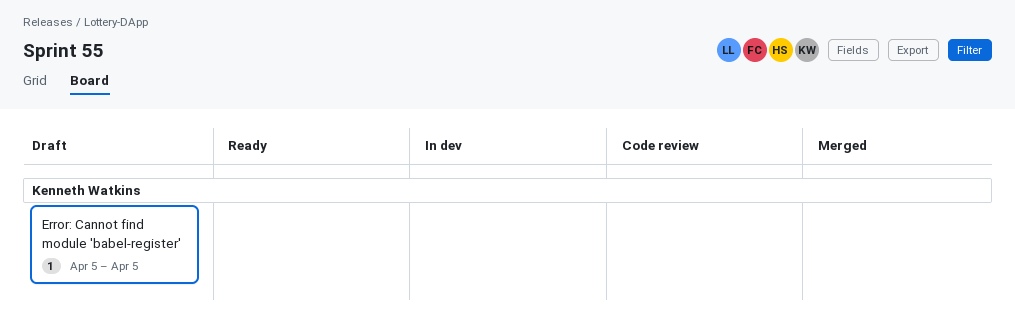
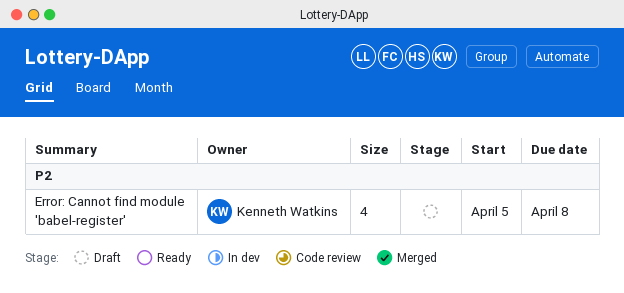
Error: Cannot find module 'babel-register', estimate: 1 -> 4
Error: Cannot find module 'babel-register', due: Apr 5 -> Apr 8

